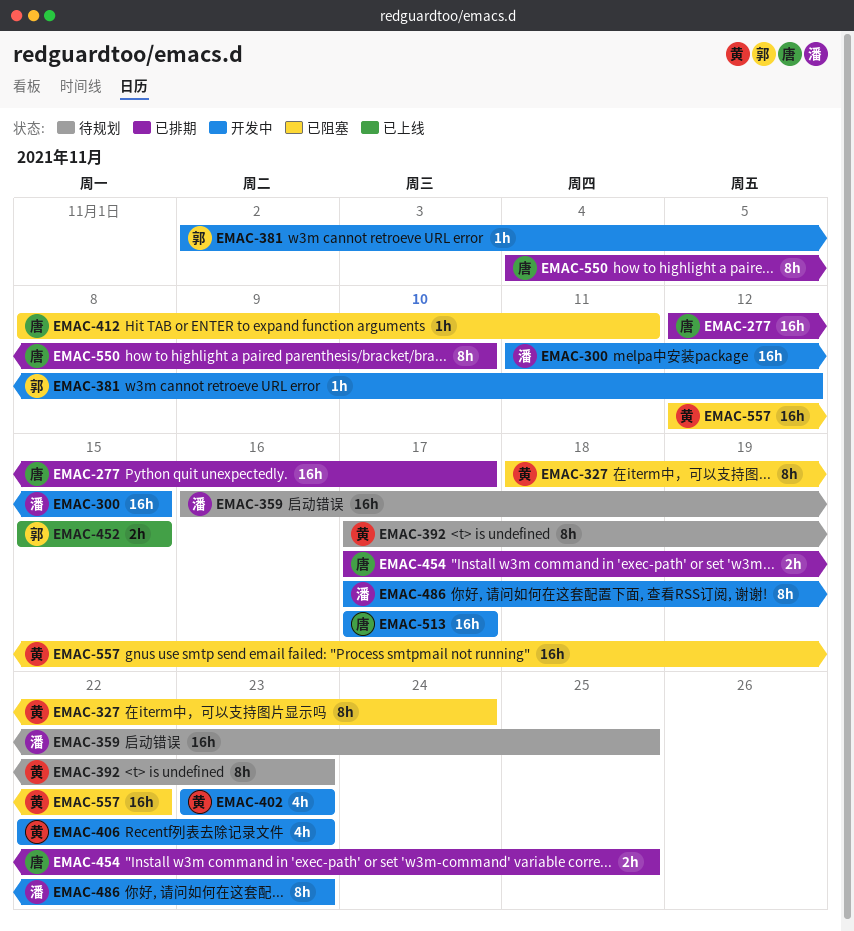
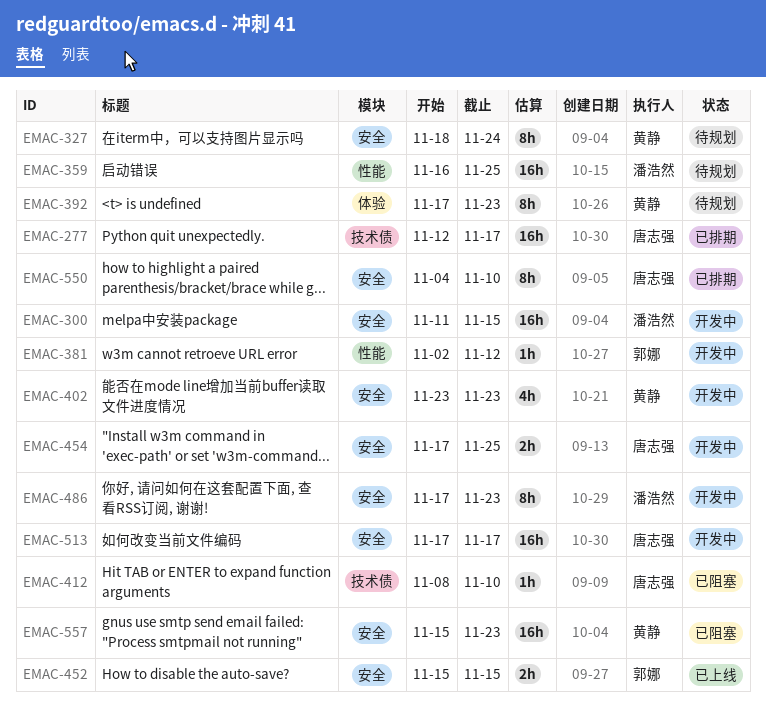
EMAC-327, status: 已阻塞 -> 待规划
EMAC-406: present -> none
EMAC-412, due: Nov 11 -> Nov 10
EMAC-454, status: 已排期 -> 开发中
EMAC-557, start: Nov 12 -> Nov 15
EMAC-557, due: Nov 22 -> Nov 23

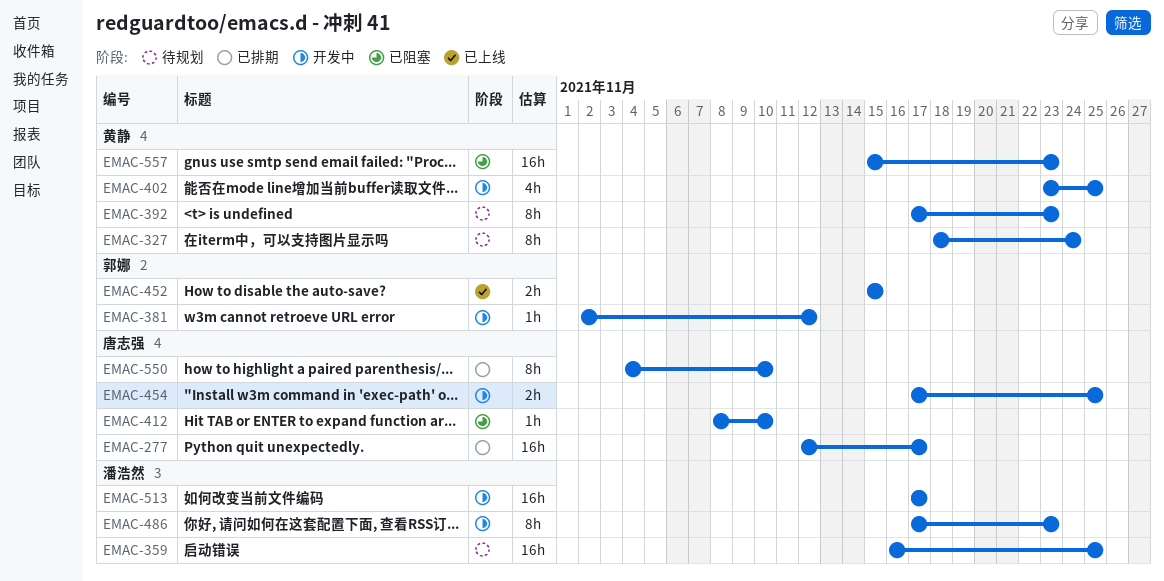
EMAC-300: present -> none
EMAC-402, due: Nov 23 -> Nov 25
EMAC-513, owner: 唐志强 -> 潘浩然

